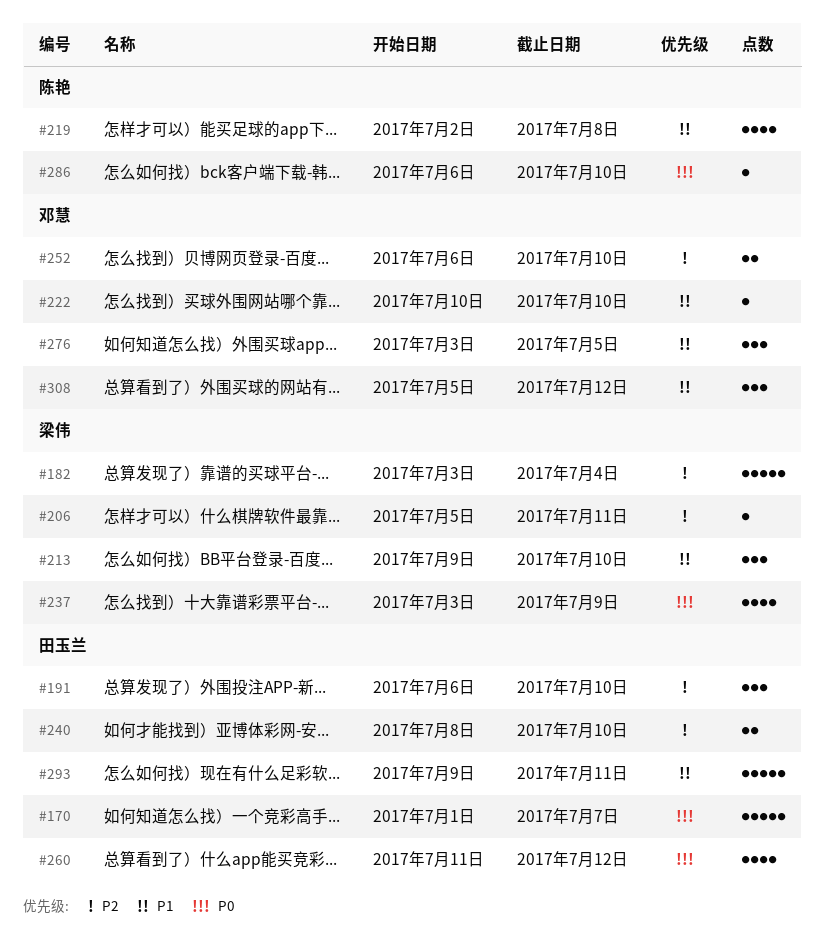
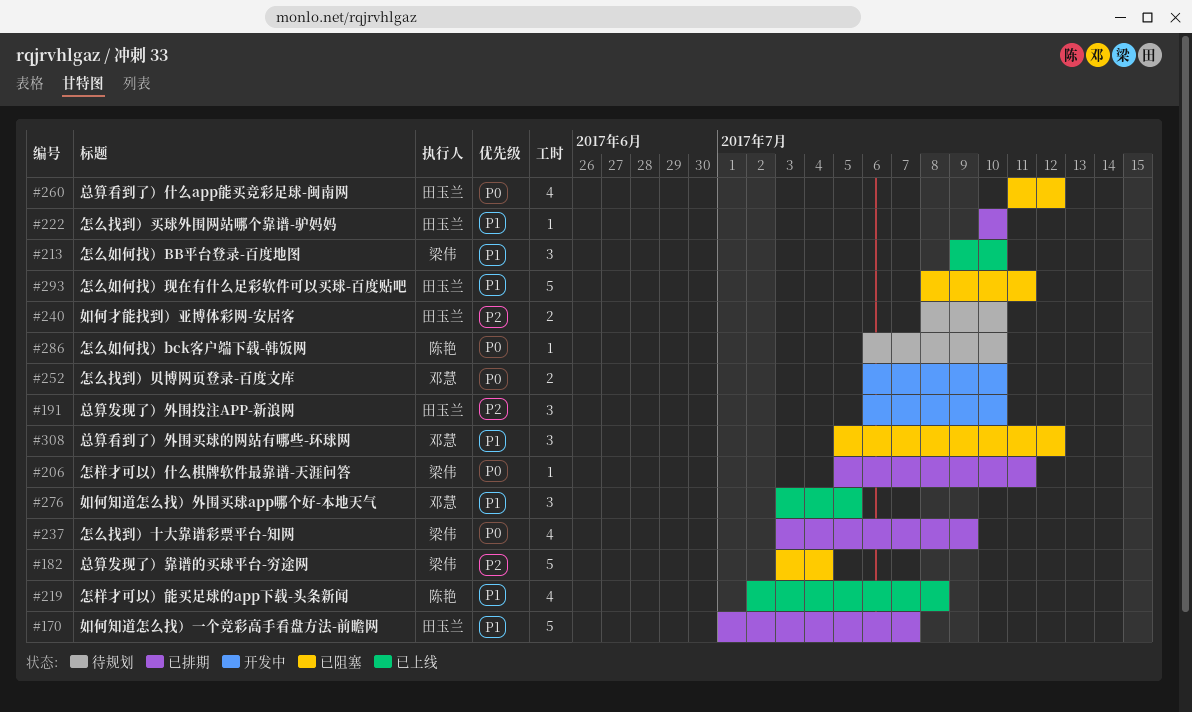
#170, priority: P0 -> P1
#206, priority: P2 -> P0
#222, owner: 邓慧 -> 田玉兰
#252, priority: P2 -> P0
#293, start: Jul 9 -> Jul 8

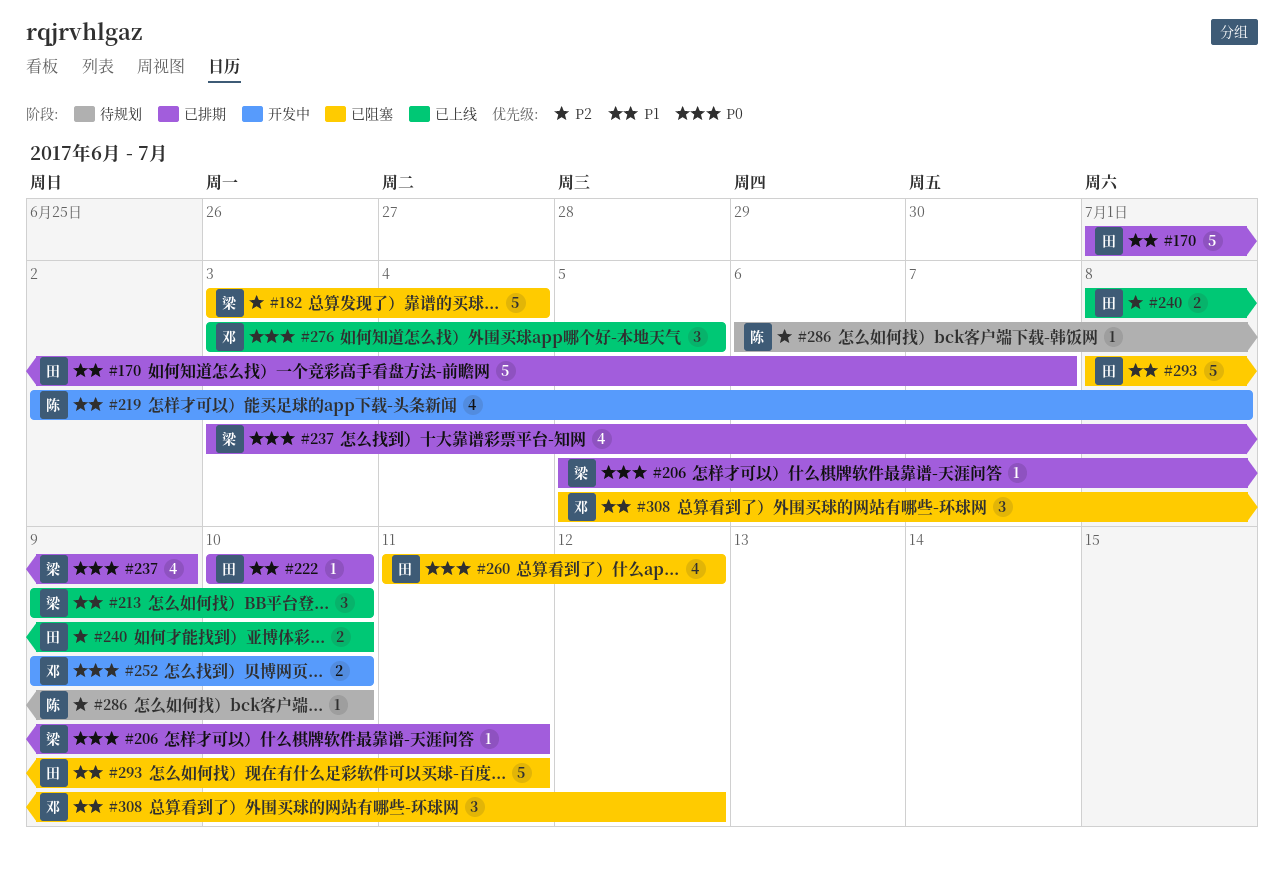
#191: present -> none
#219, status: 已上线 -> 开发中
#240, status: 待规划 -> 已上线
#252, start: Jul 6 -> Jul 9
#276, priority: P1 -> P0
#286, priority: P0 -> P2

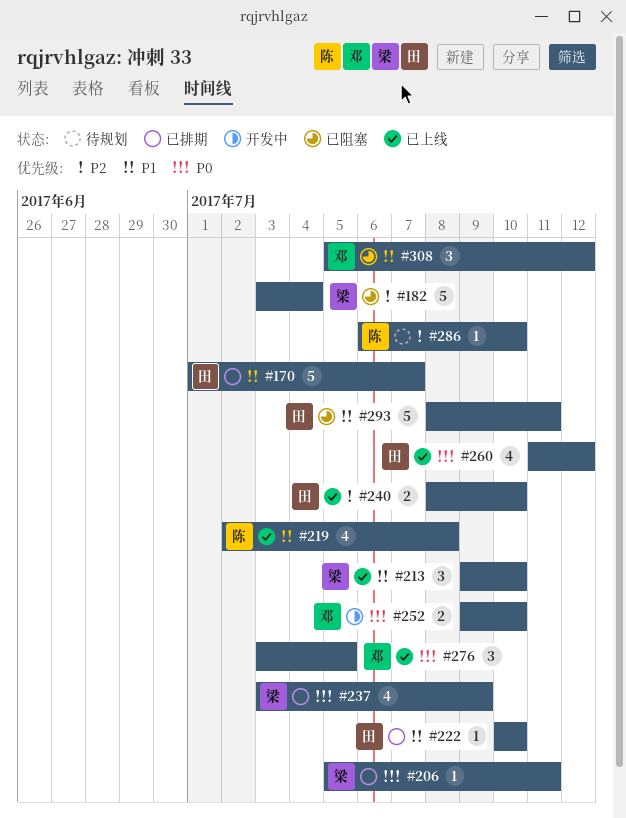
#219, status: 开发中 -> 已上线
#260, status: 已阻塞 -> 已上线

